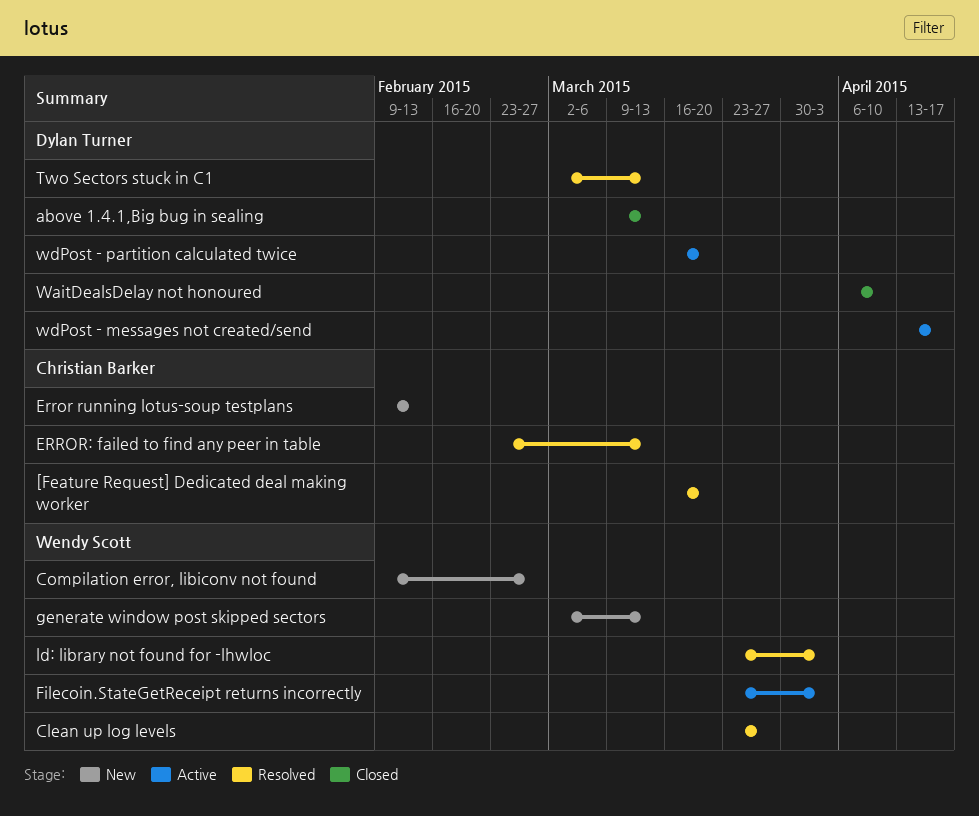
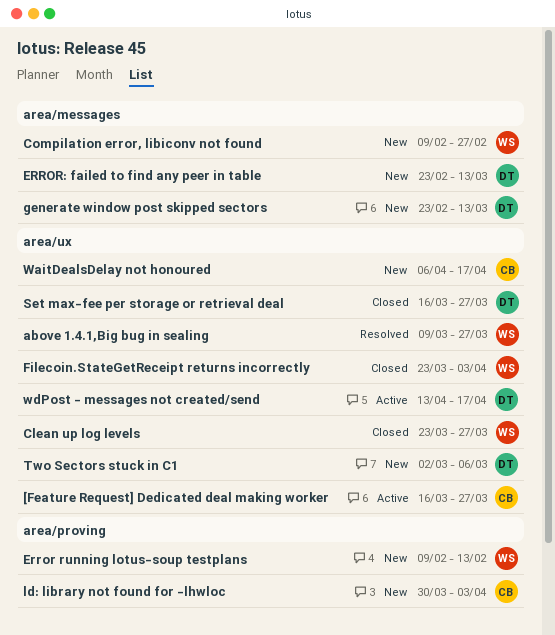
[Feature Request] Dedicated deal making worker, status: Resolved -> Active
[Feature Request] Dedicated deal making worker, due: Mar 20 -> Mar 27
above 1.4.1,Big bug in sealing, status: Closed -> Resolved
above 1.4.1,Big bug in sealing, owner: Dylan Turner -> Wendy Scott
above 1.4.1,Big bug in sealing, due: Mar 13 -> Mar 27
Clean up log levels, status: Resolved -> Closed
Error running lotus-soup testplans, owner: Christian Barker -> Wendy Scott
ERROR: failed to find any peer in table, status: Resolved -> New
ERROR: failed to find any peer in table, owner: Christian Barker -> Dylan Turner
Filecoin.StateGetReceipt returns incorrectly, status: Active -> Closed
generate window post skipped sectors, owner: Wendy Scott -> Dylan Turner
generate window post skipped sectors, start: Mar 2 -> Feb 23
ld: library not found for -lhwloc, status: Resolved -> New
ld: library not found for -lhwloc, owner: Wendy Scott -> Christian Barker
ld: library not found for -lhwloc, start: Mar 23 -> Mar 30
Set max-fee per storage or retrieval deal: none -> present
Two Sectors stuck in C1, status: Resolved -> New
Two Sectors stuck in C1, due: Mar 13 -> Mar 6
WaitDealsDelay not honoured, status: Closed -> New
WaitDealsDelay not honoured, owner: Dylan Turner -> Christian Barker
WaitDealsDelay not honoured, due: Apr 10 -> Apr 17
wdPost - partition calculated twice: present -> none

